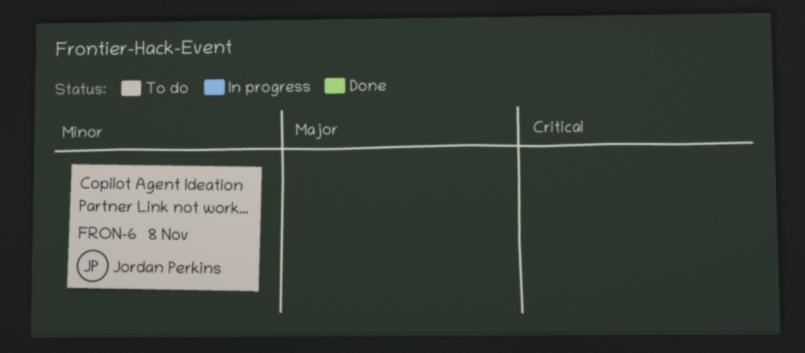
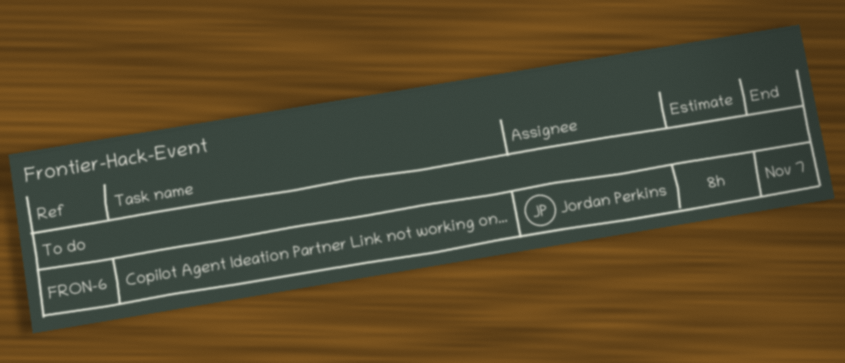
FRON-6, due: Nov 8 -> Nov 7

